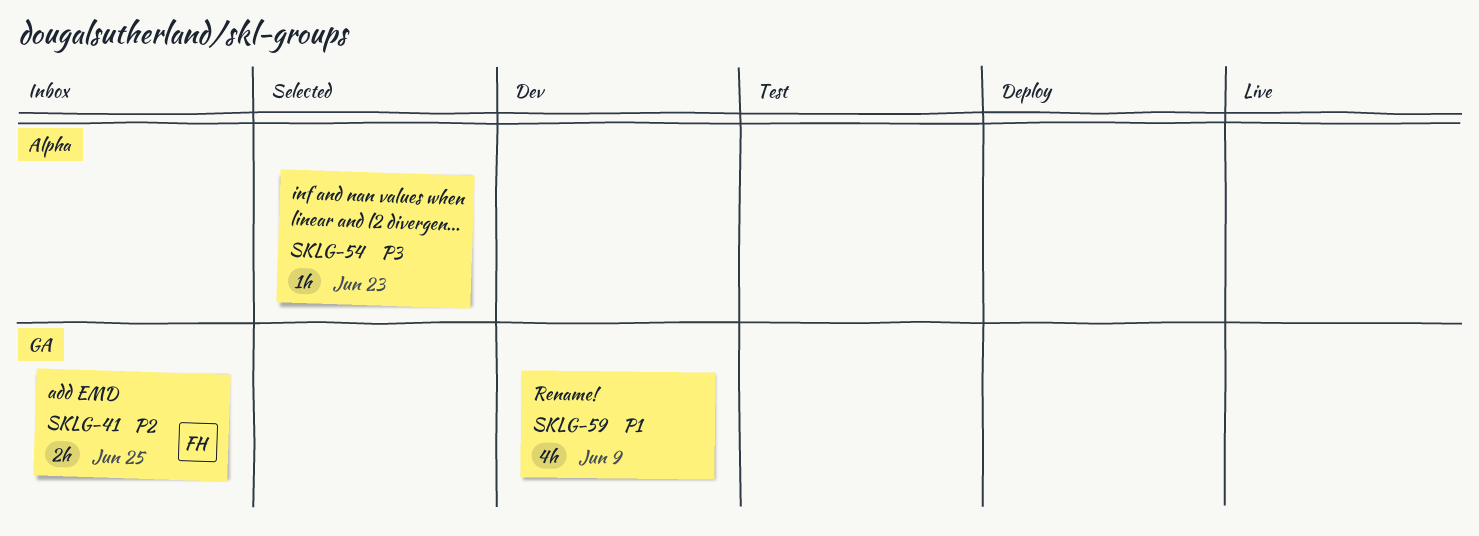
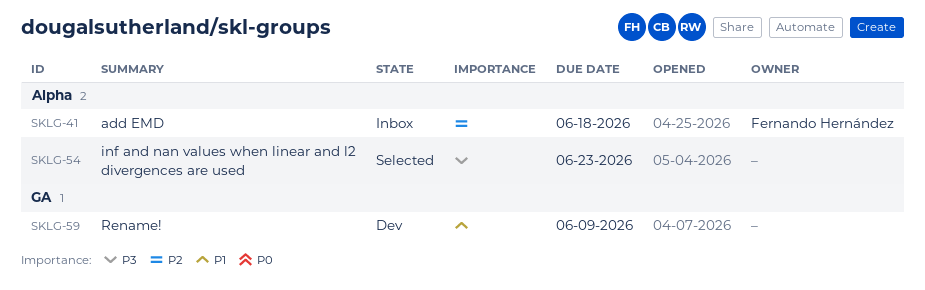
SKLG-41, label: GA -> Alpha
SKLG-41, due: Jun 25 -> Jun 18

